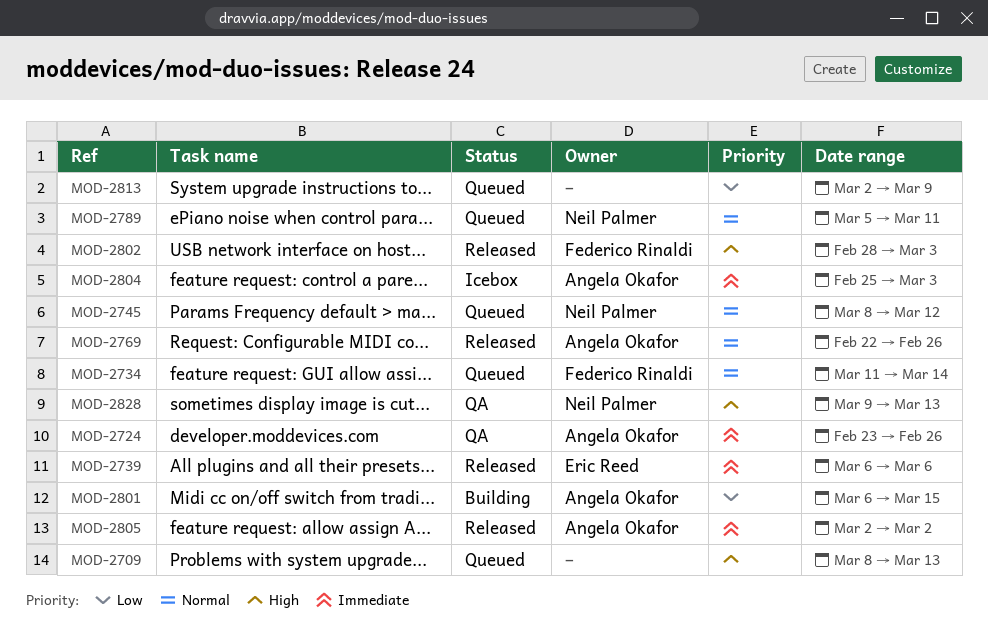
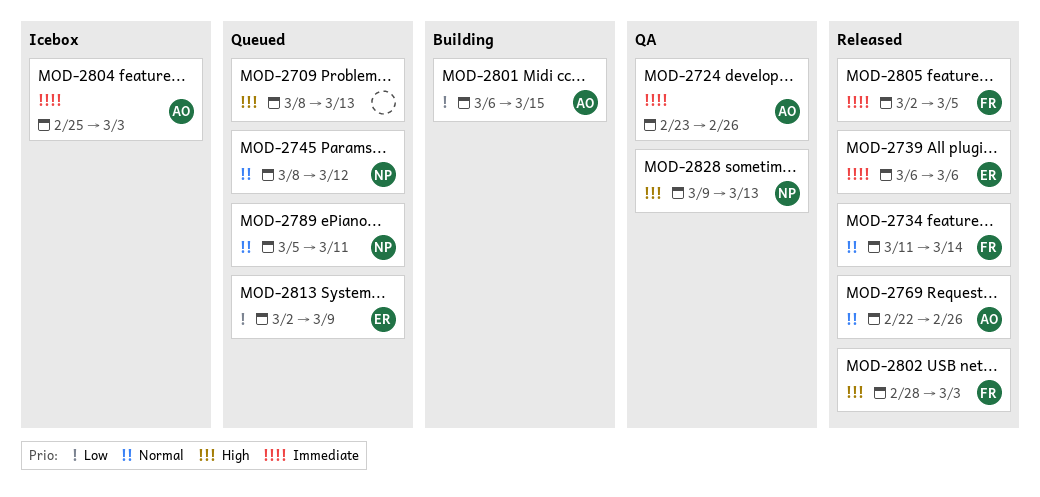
MOD-2734, status: Queued -> Released
MOD-2805, owner: Angela Okafor -> Federico Rinaldi
MOD-2805, due: Mar 2 -> Mar 5
MOD-2813, owner: none -> Eric Reed

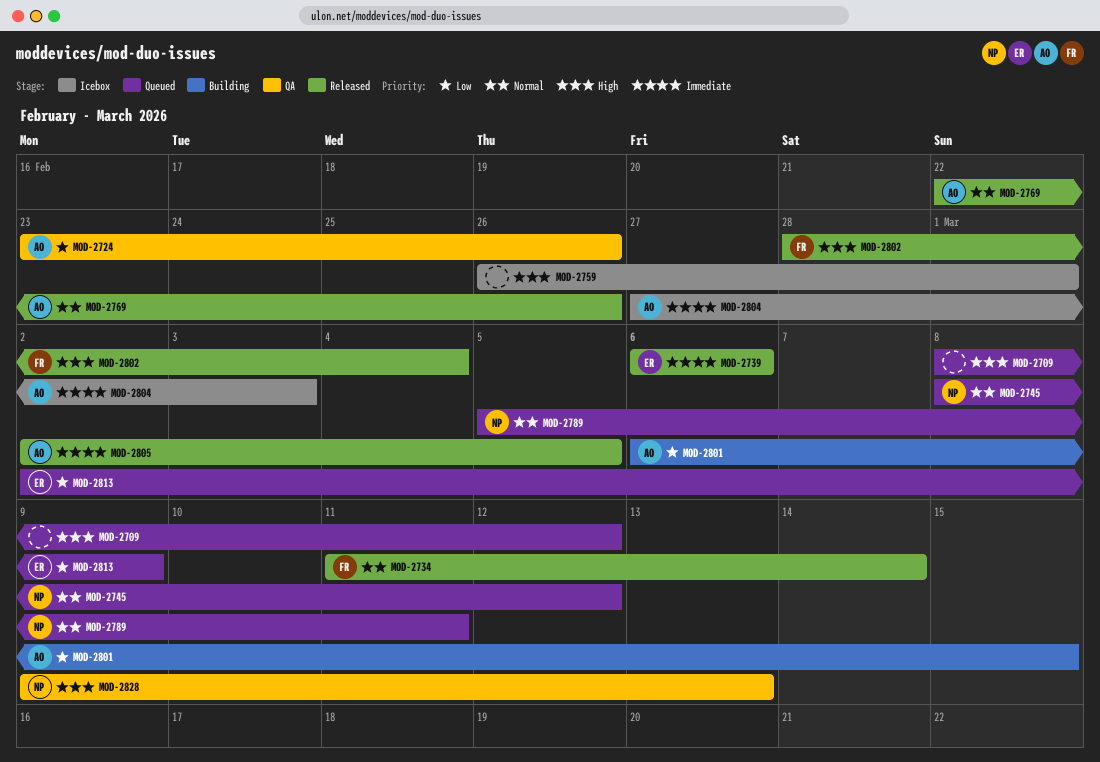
MOD-2709, due: Mar 13 -> Mar 12
MOD-2724, priority: Immediate -> Low
MOD-2759: none -> present
MOD-2802, due: Mar 3 -> Mar 4
MOD-2804, start: Feb 25 -> Feb 27
MOD-2805, owner: FR -> AO

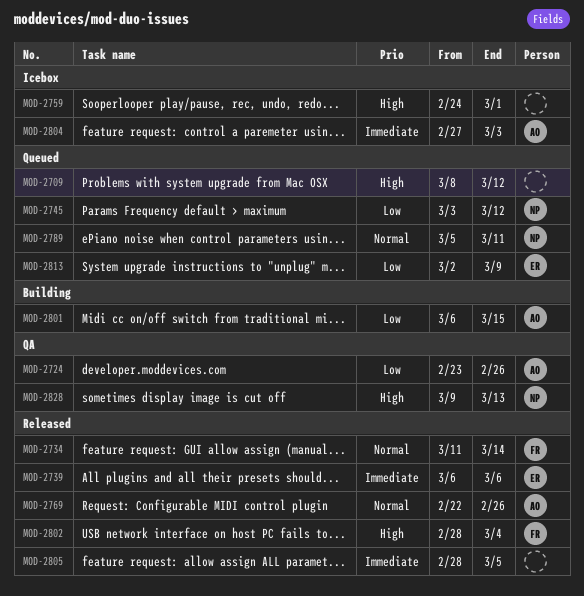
MOD-2745, priority: Normal -> Low
MOD-2745, start: Mar 8 -> Mar 3
MOD-2759, start: Feb 26 -> Feb 24
MOD-2805, owner: AO -> none
MOD-2805, start: Mar 2 -> Feb 28

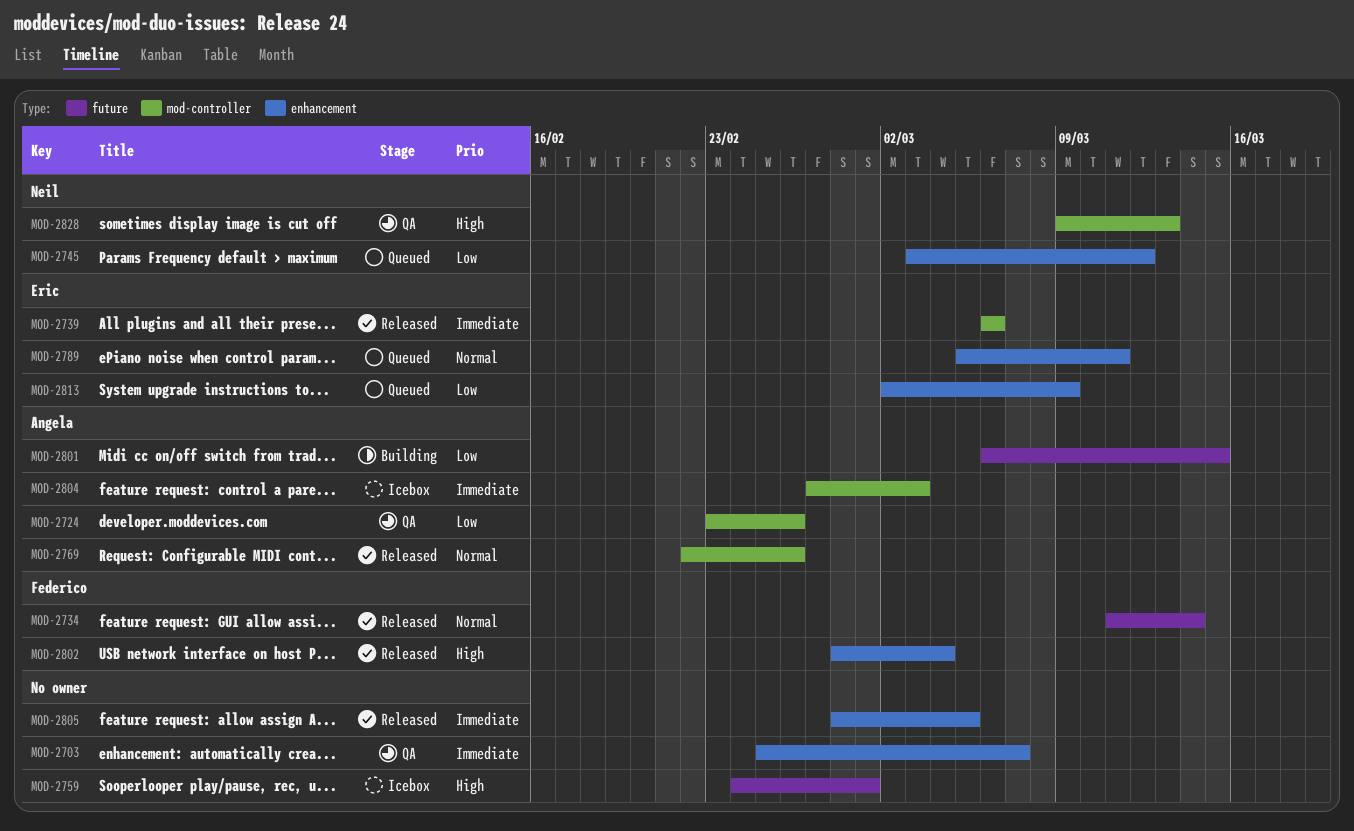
MOD-2703: none -> present
MOD-2709: present -> none
MOD-2789, owner: Neil -> Eric

